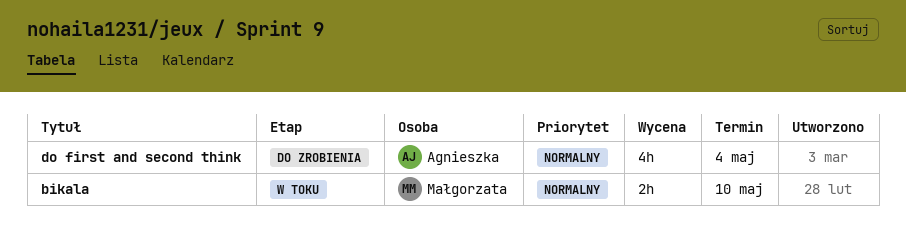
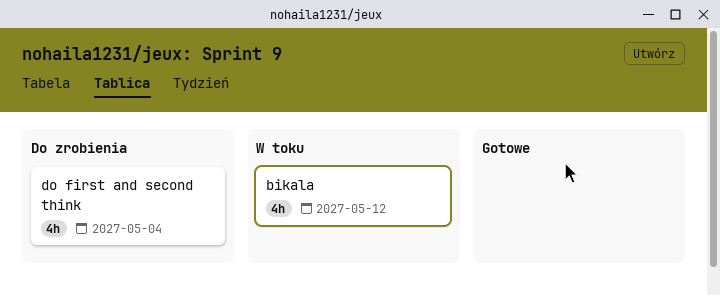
bikala, estimate: 2h -> 4h
bikala, due: May 10 -> May 12

